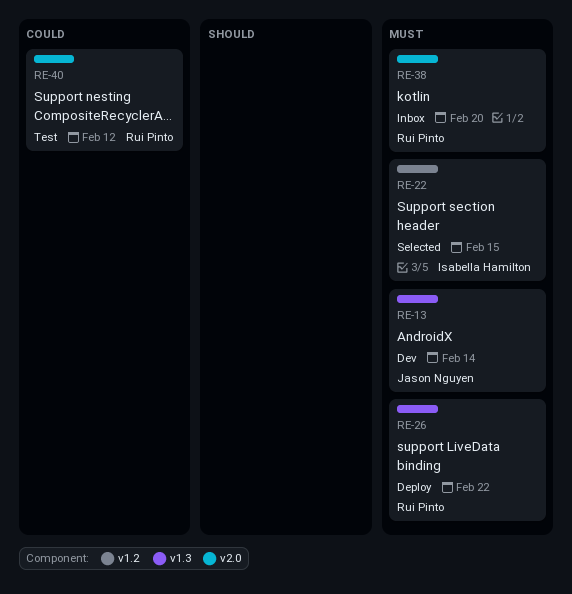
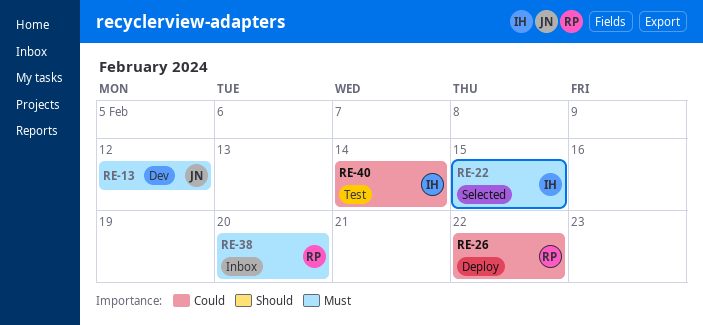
RE-13, due: Feb 14 -> Feb 12
RE-26, priority: Must -> Could
RE-40, owner: Rui Pinto -> Isabella Hamilton
RE-40, due: Feb 12 -> Feb 14

